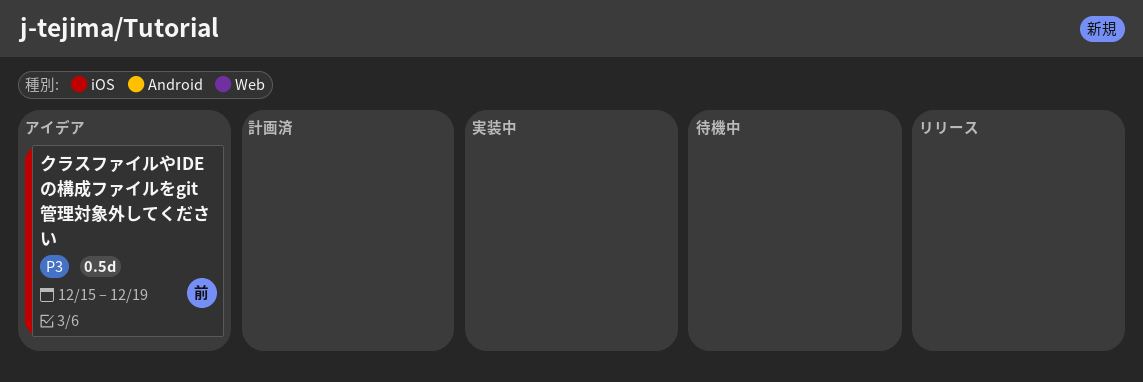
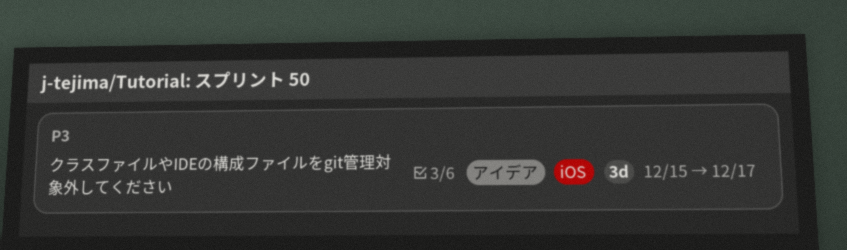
クラスファイルやIDEの構成ファイルをgit管理対象外してください, estimate: 0.5d -> 3d
クラスファイルやIDEの構成ファイルをgit管理対象外してください, due: Dec 19 -> Dec 17

